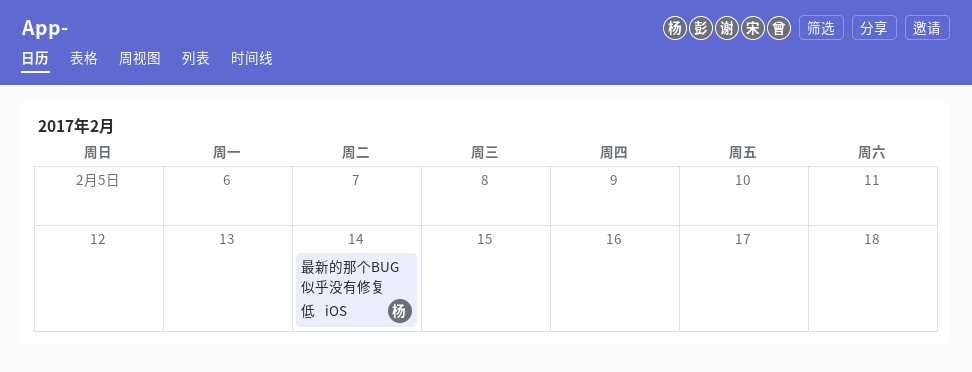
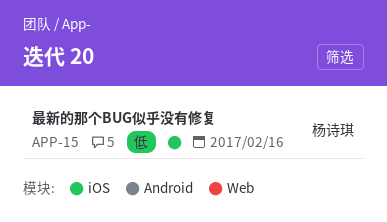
最新的那个BUG似乎没有修复, due: Feb 14 -> Feb 16

